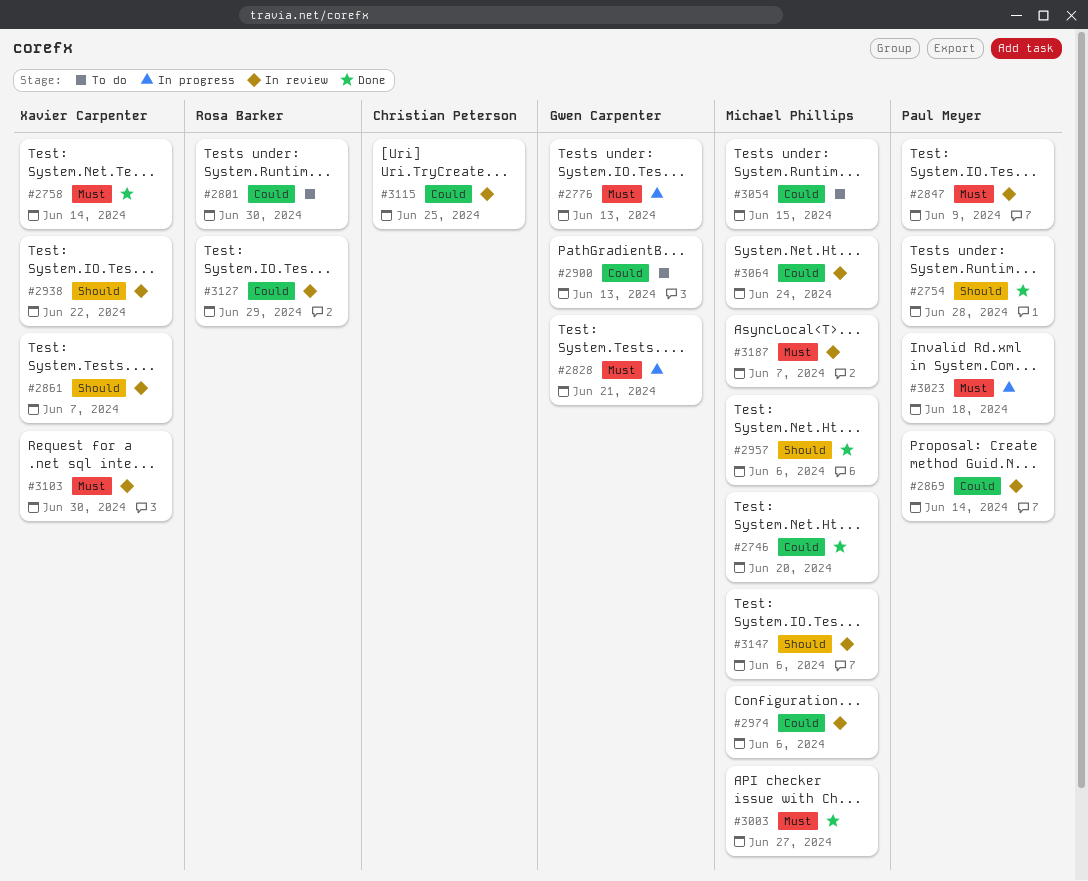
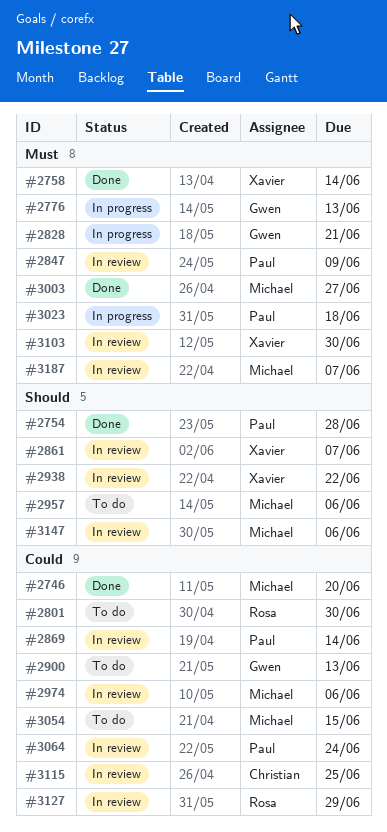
#2957, status: Done -> To do
#3064, owner: Michael Phillips -> Paul Meyer

